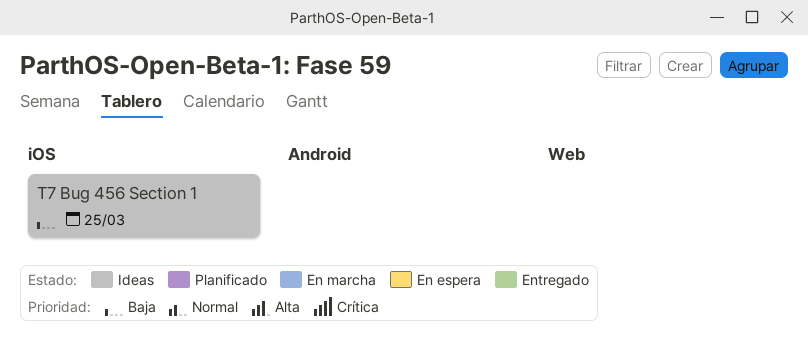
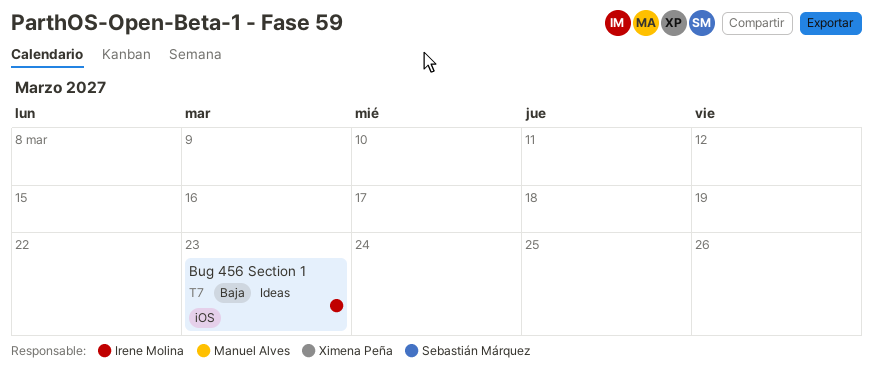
T7, due: Mar 25 -> Mar 23

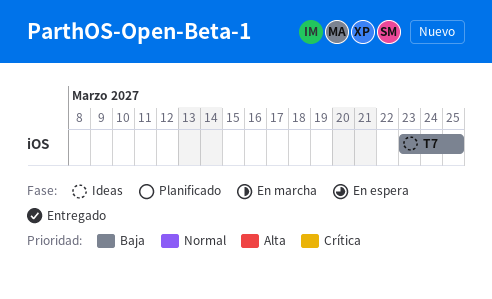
T7, due: Mar 23 -> Mar 25

